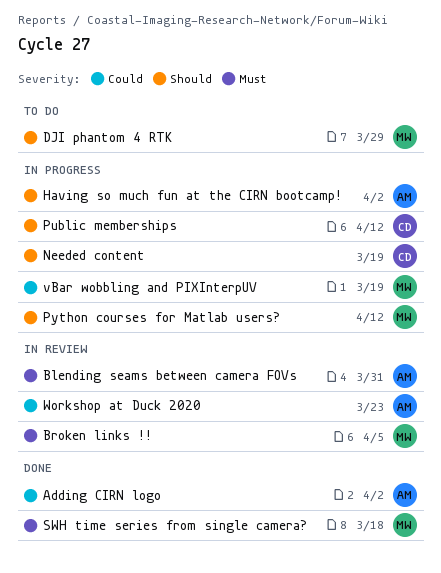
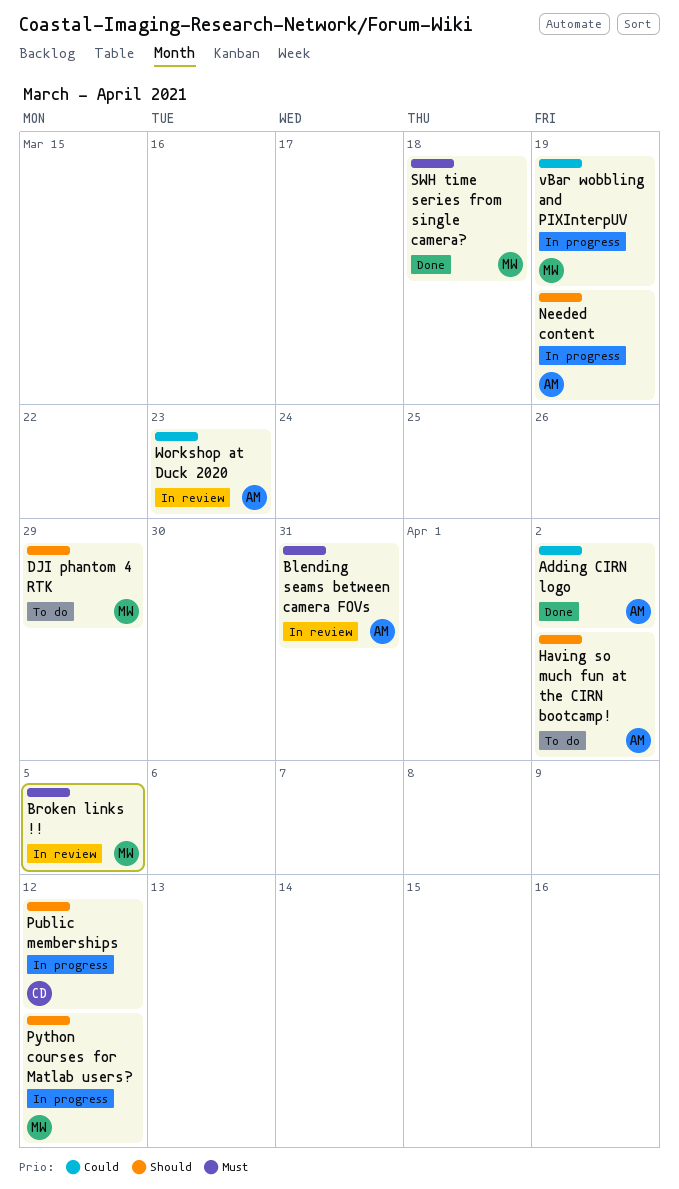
Having so much fun at the CIRN bootcamp!, status: In progress -> To do
Needed content, owner: CD -> AM

